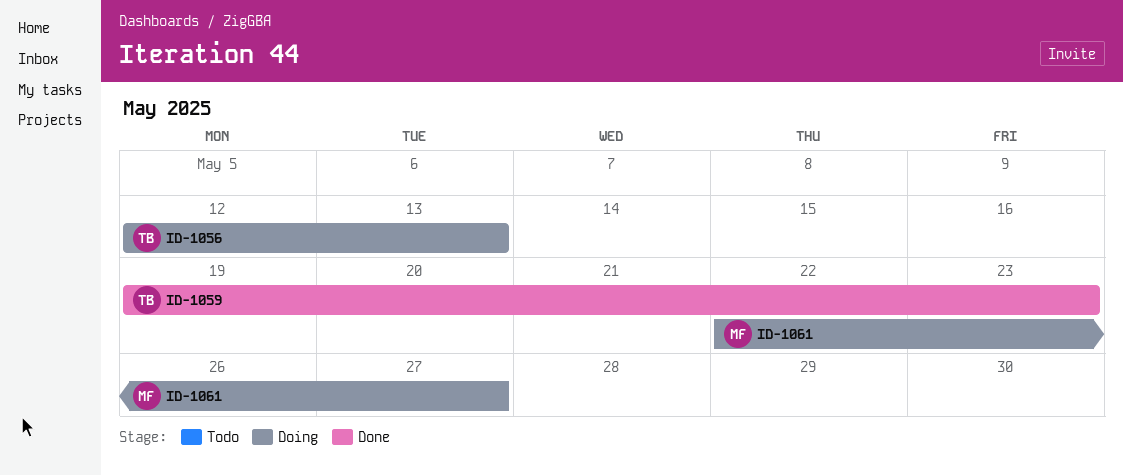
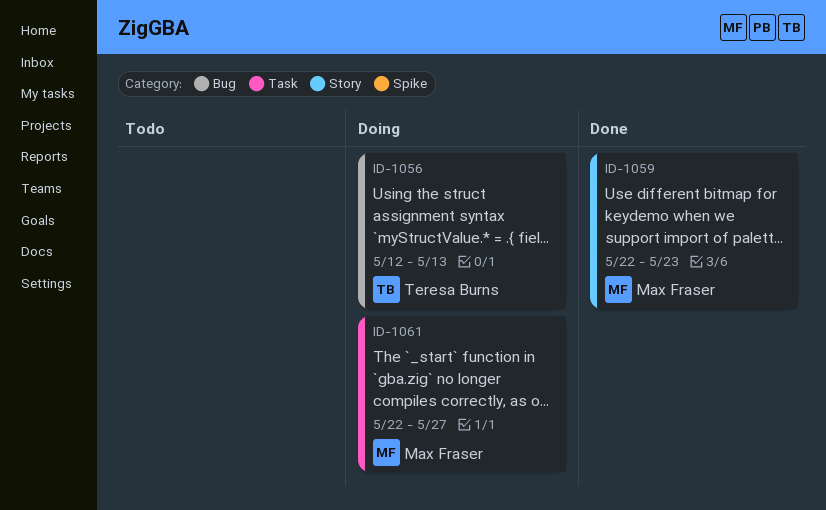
ID-1059, owner: Teresa Burns -> Max Fraser
ID-1059, start: May 19 -> May 22

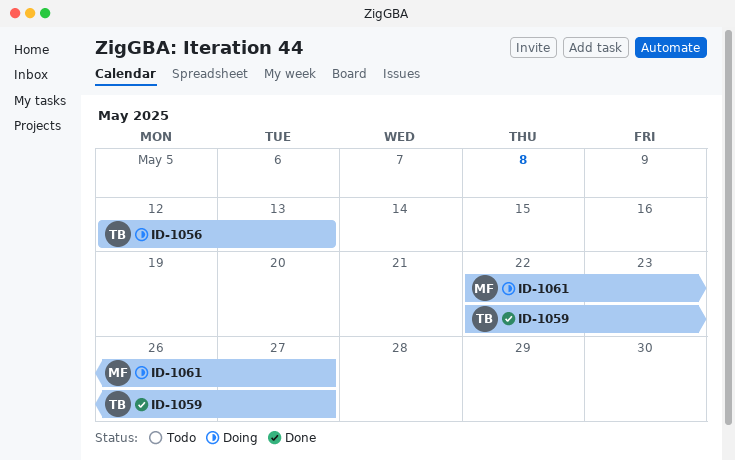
ID-1059, owner: Max Fraser -> Teresa Burns
ID-1059, due: May 23 -> May 27

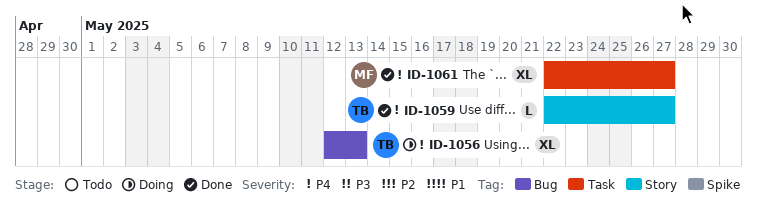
ID-1061, status: Doing -> Done

